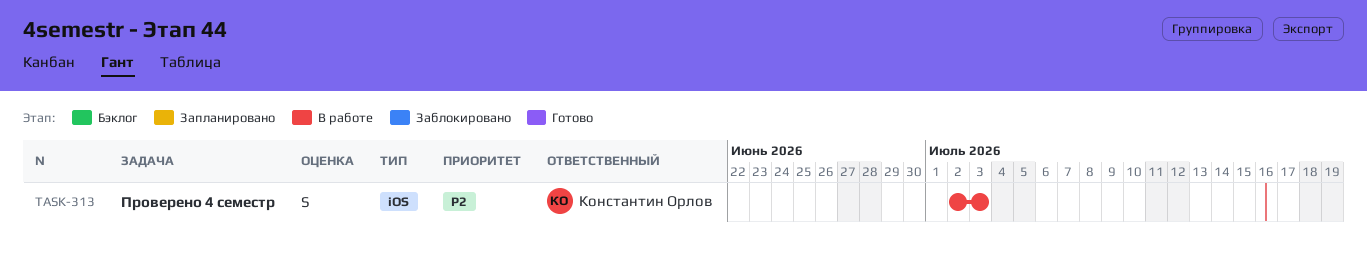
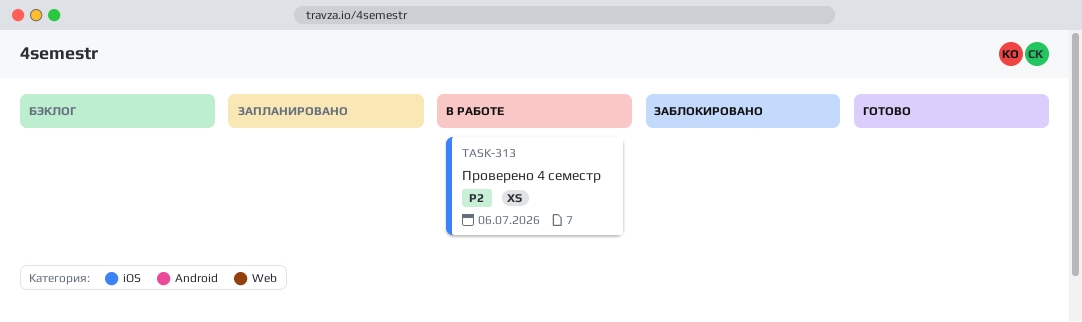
TASK-313, estimate: S -> XS
TASK-313, due: Jul 3 -> Jul 6

